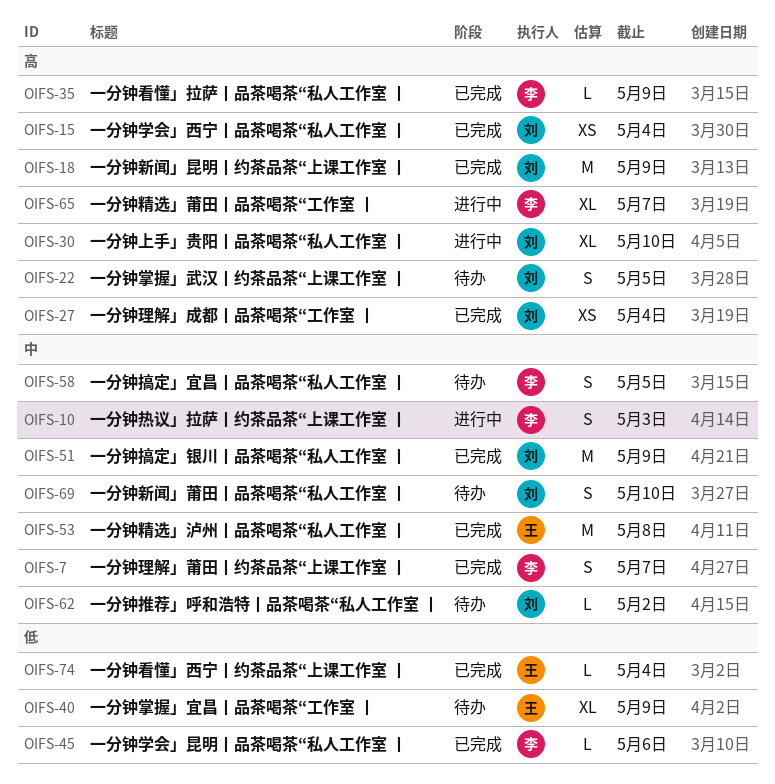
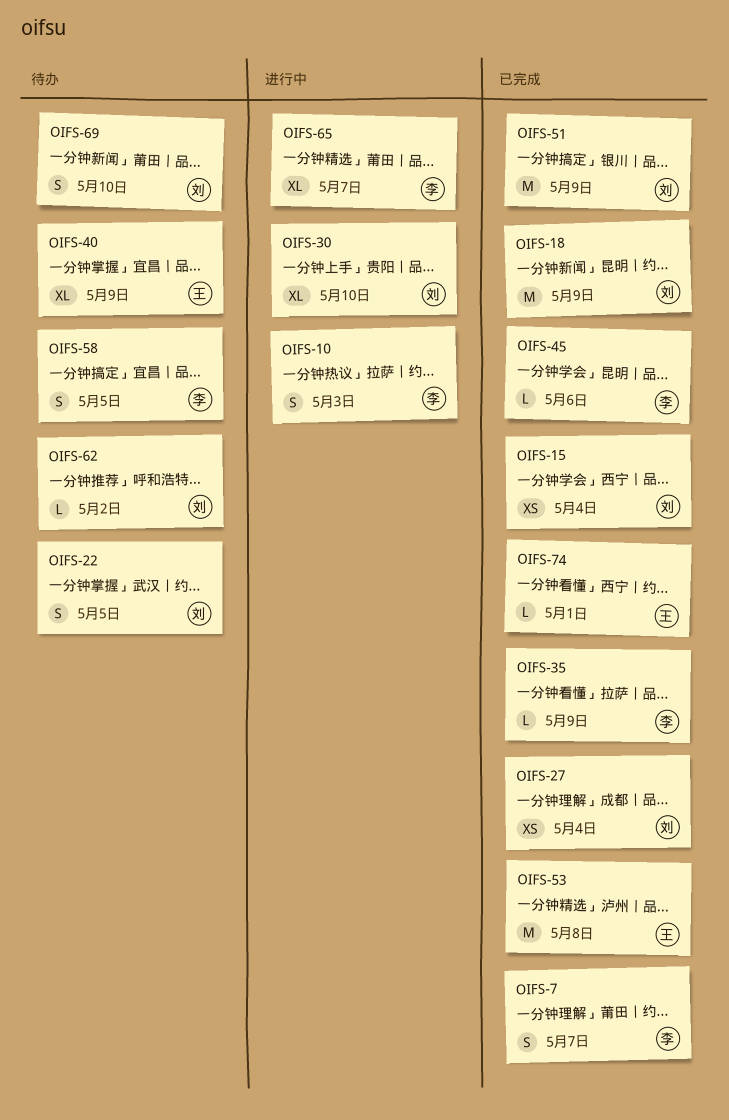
OIFS-74, due: May 4 -> May 1

